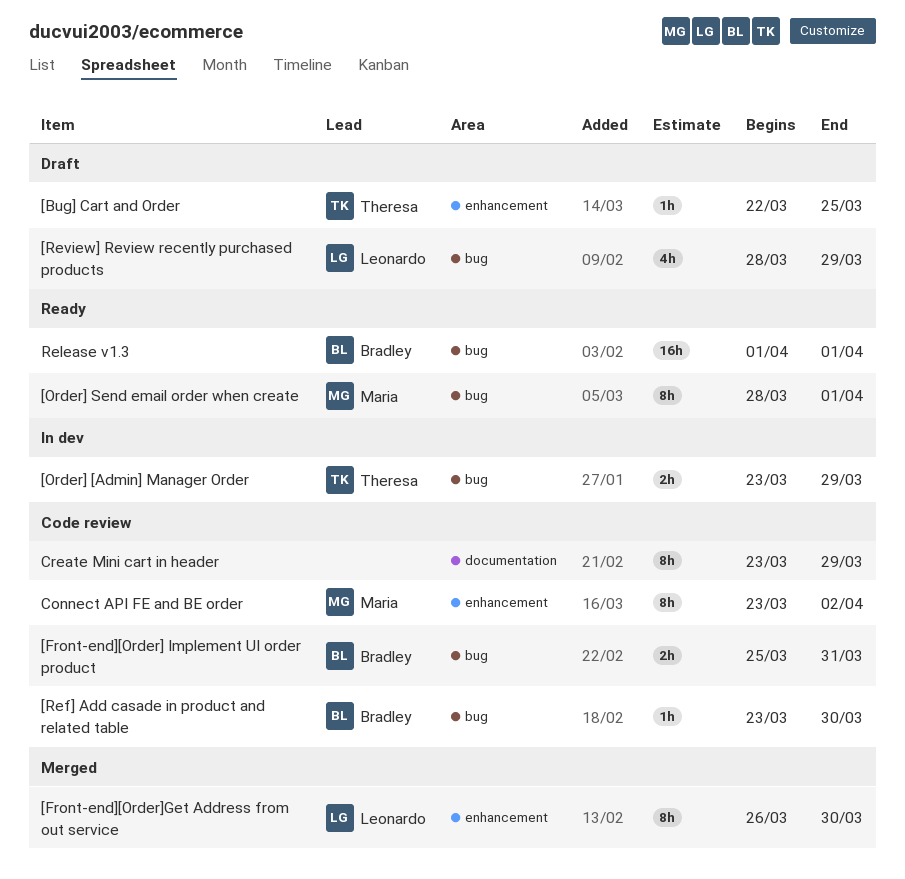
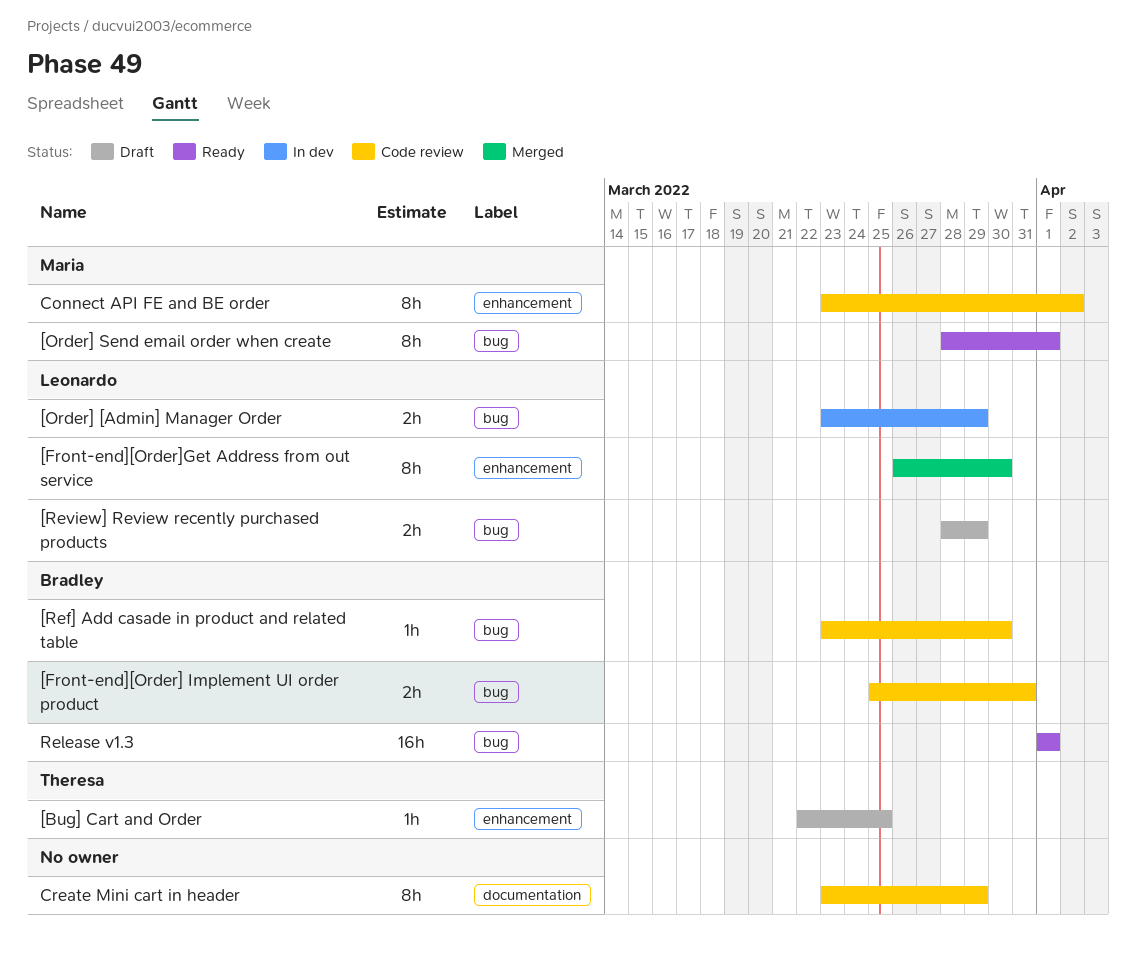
[Order] [Admin] Manager Order, owner: Theresa -> Leonardo
[Review] Review recently purchased products, estimate: 4h -> 2h

